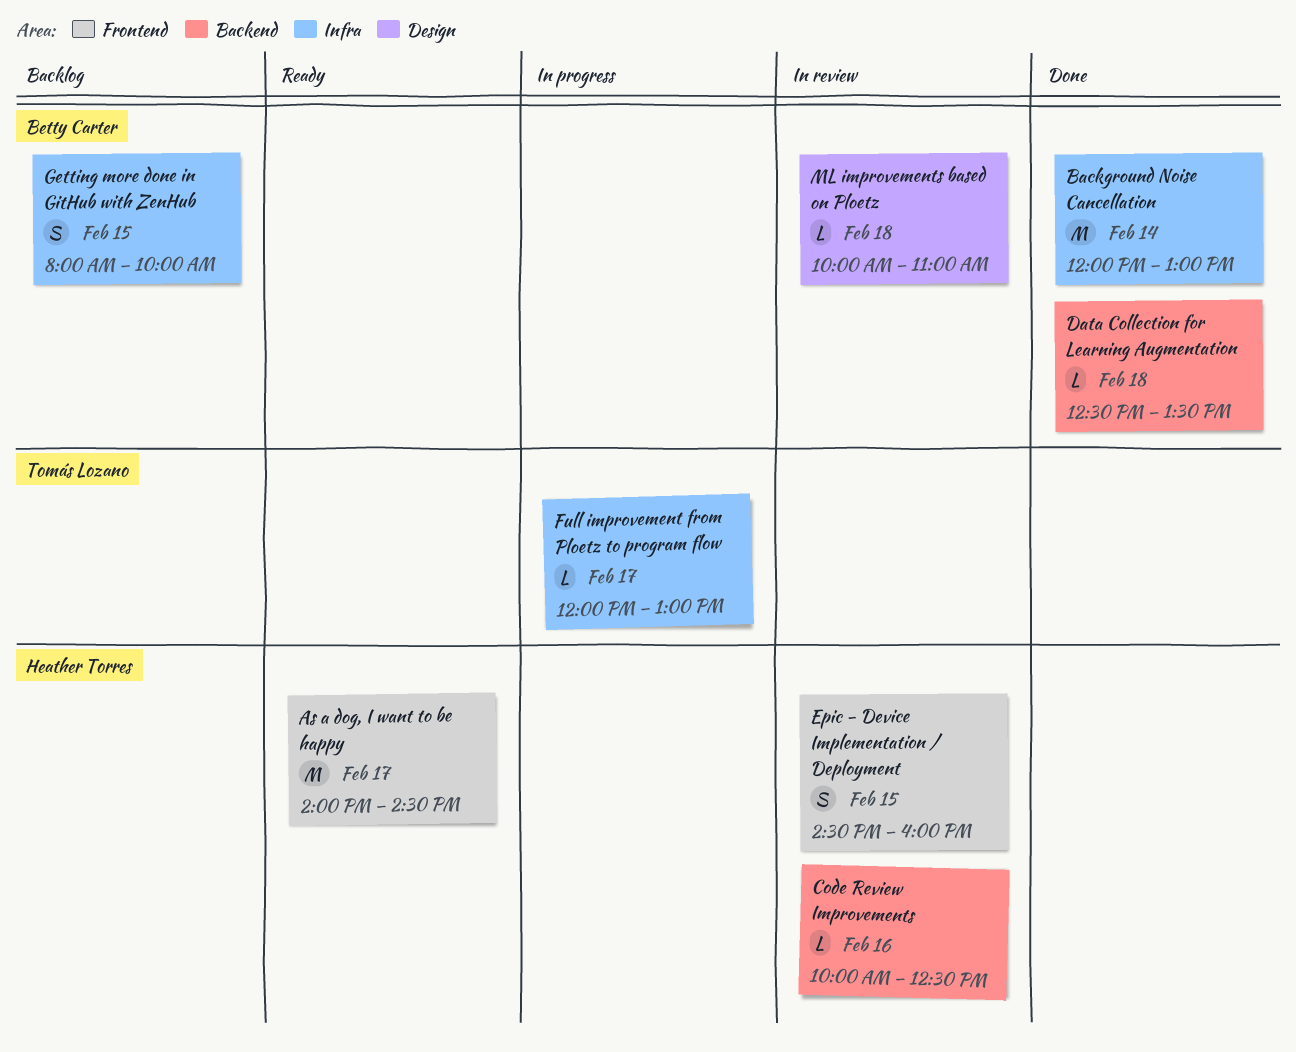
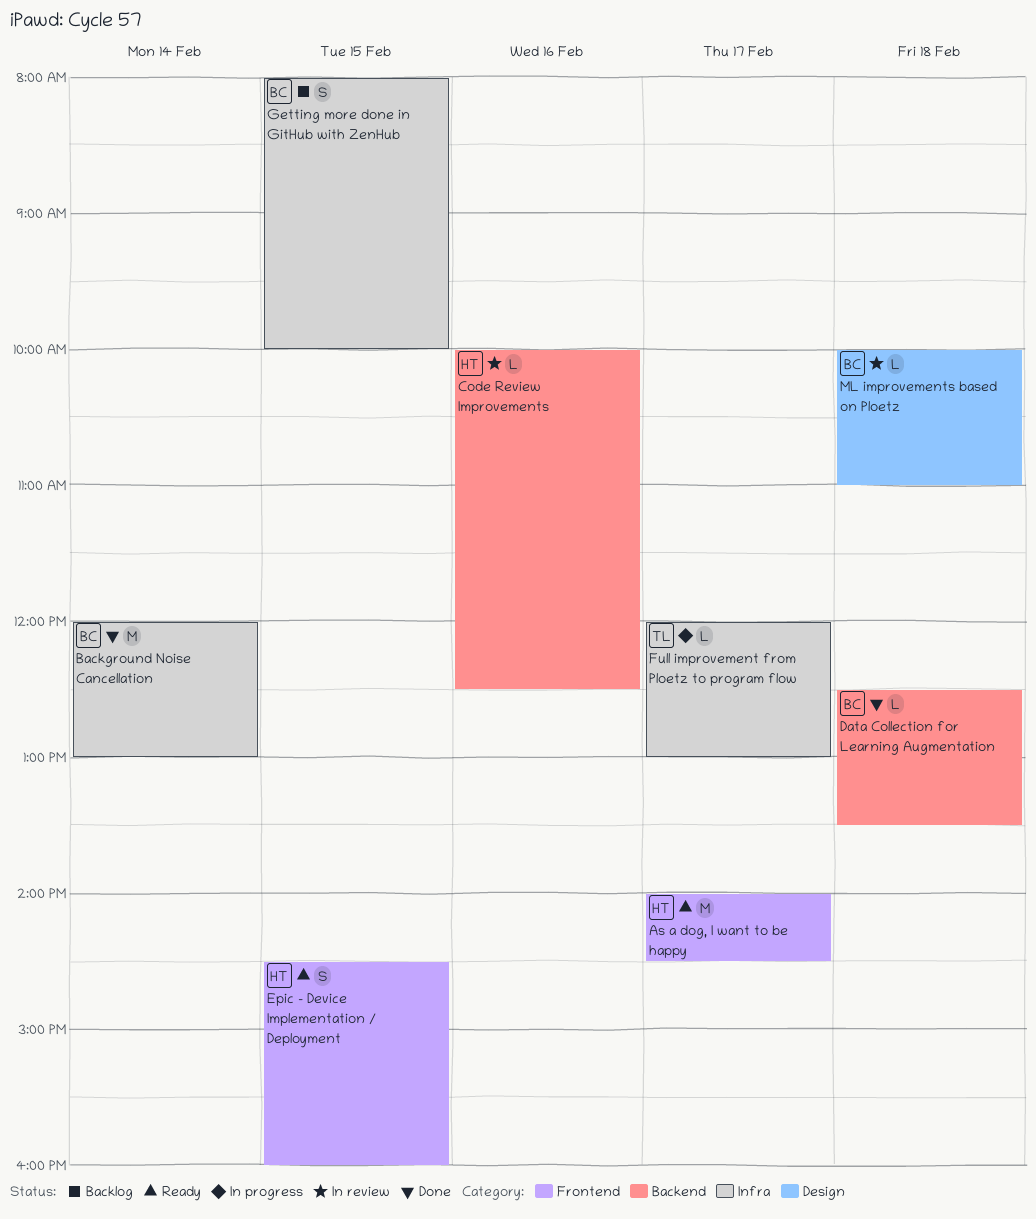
Epic - Device Implementation / Deployment, status: In review -> Ready

